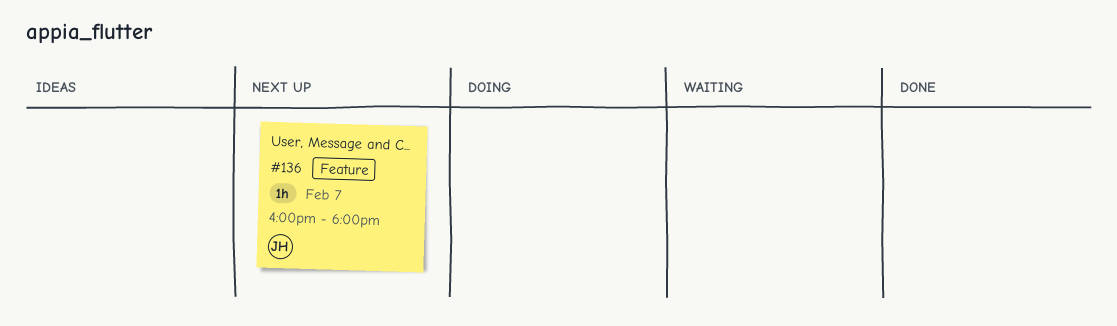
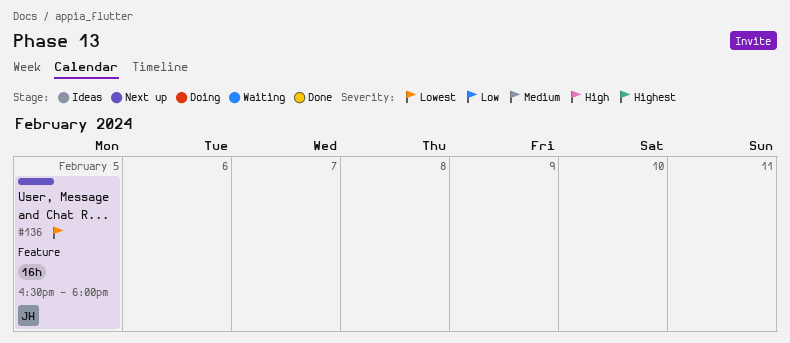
#136, estimate: 1h -> 16h
#136, day: Feb 7 -> Feb 5
#136, begins: 16:00 -> 16:30

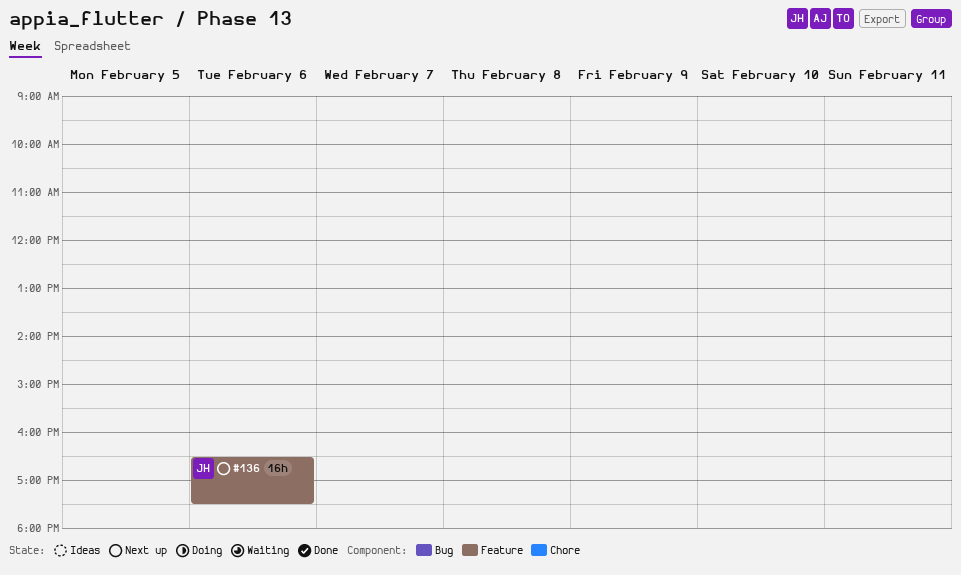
#136, day: Feb 5 -> Feb 6
#136, ends: 18:00 -> 17:30

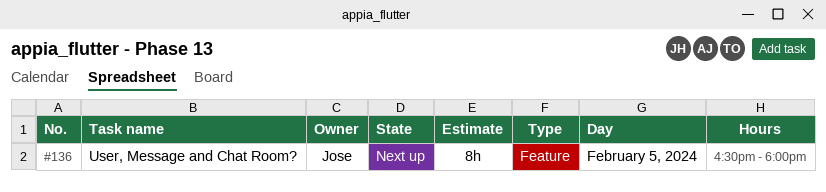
#136, estimate: 16h -> 8h
#136, day: Feb 6 -> Feb 5
#136, ends: 17:30 -> 18:00

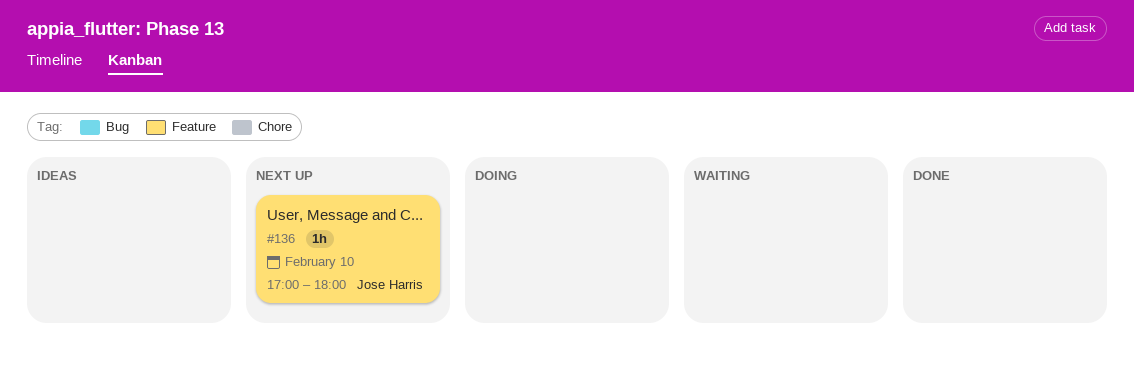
#136, estimate: 8h -> 1h
#136, day: Feb 5 -> Feb 10
#136, begins: 16:30 -> 17:00

